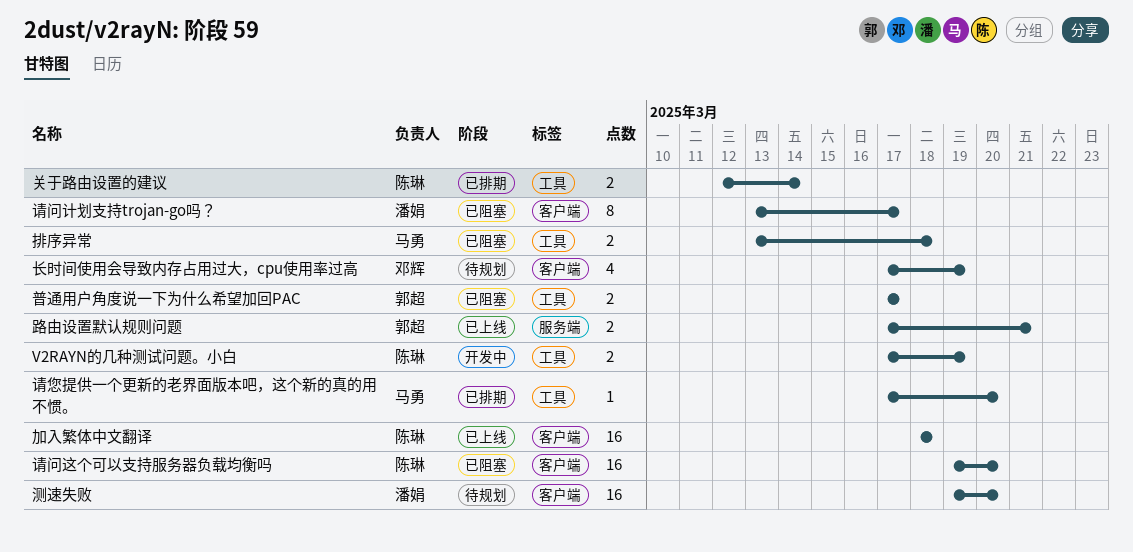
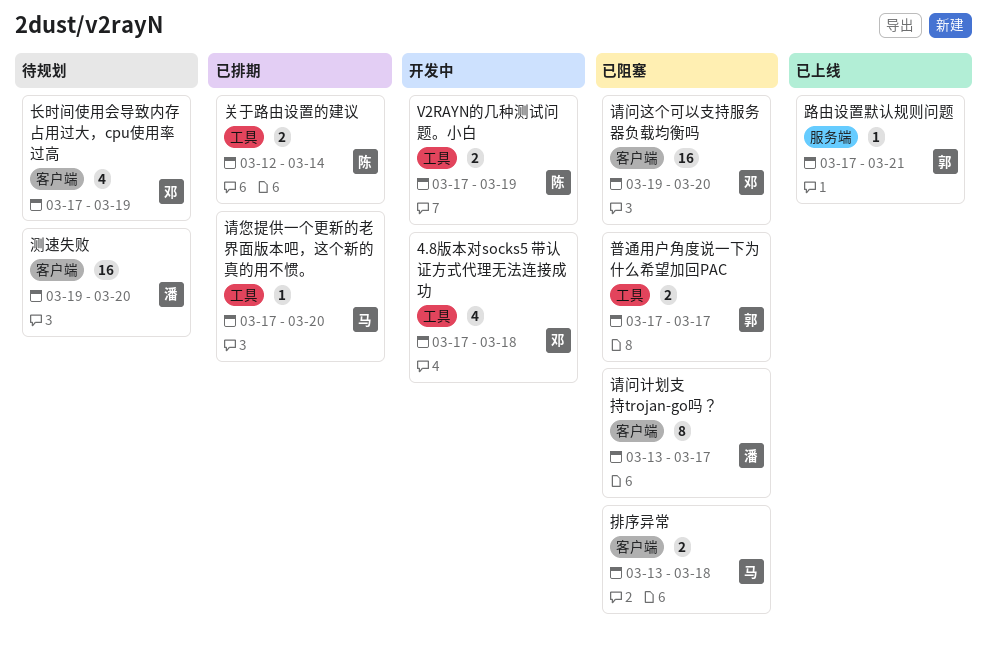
4.8版本对socks5 带认证方式代理无法连接成功: none -> present
加入繁体中文翻译: present -> none
排序异常, label: 工具 -> 客户端
请问这个可以支持服务器负载均衡吗, owner: 陈琳 -> 邓辉
路由设置默认规则问题, estimate: 2 -> 1

